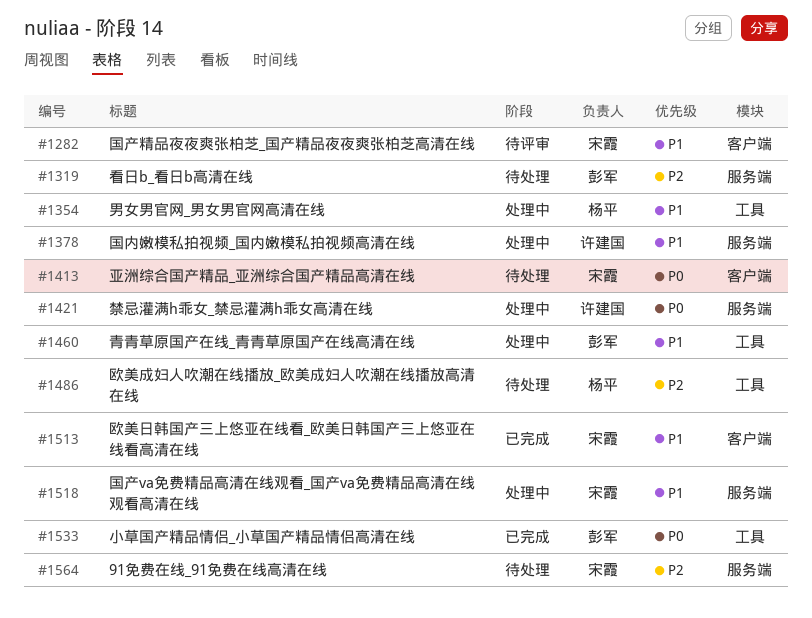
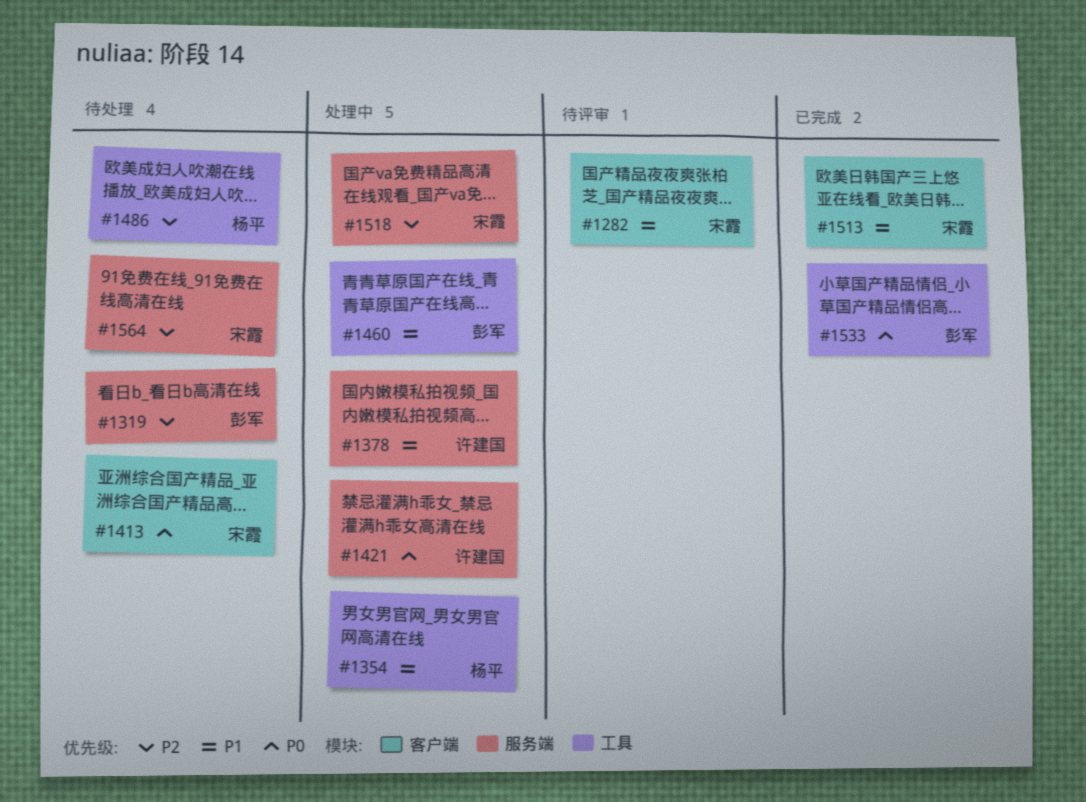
#1518, priority: P1 -> P2

